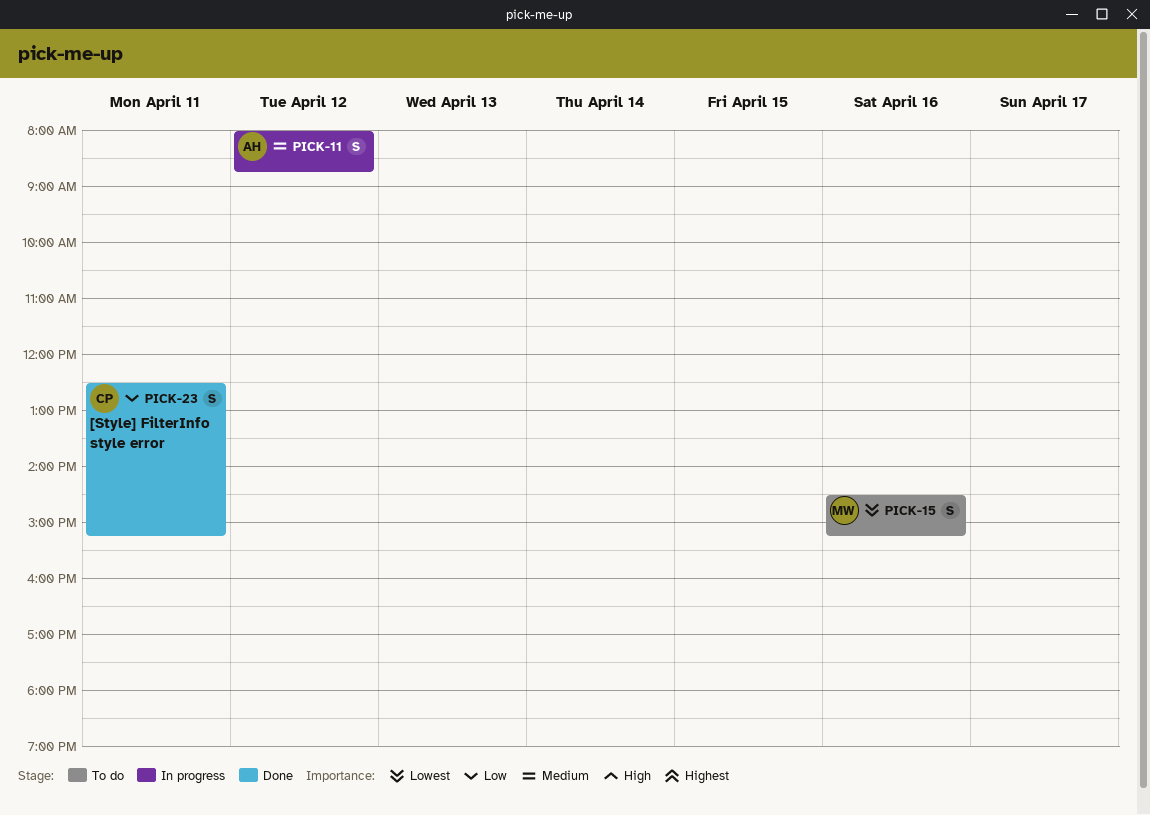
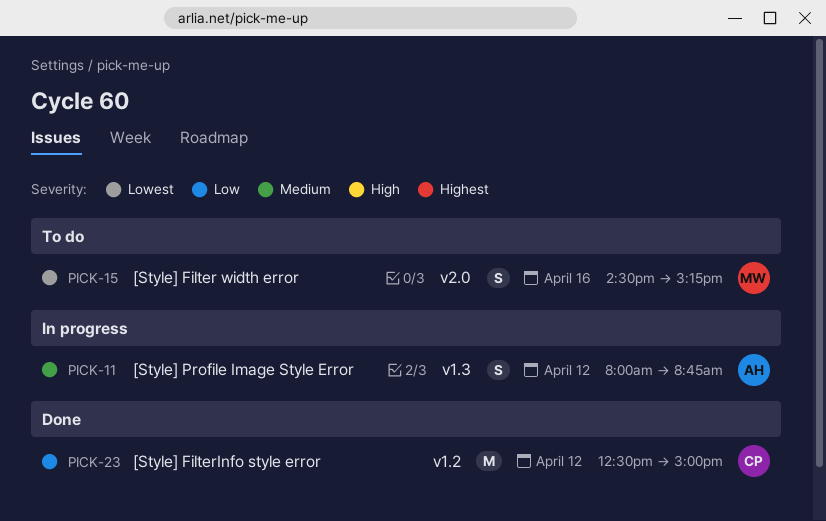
PICK-23, estimate: S -> M
PICK-23, day: Apr 11 -> Apr 12
PICK-23, ends: 15:15 -> 15:00

